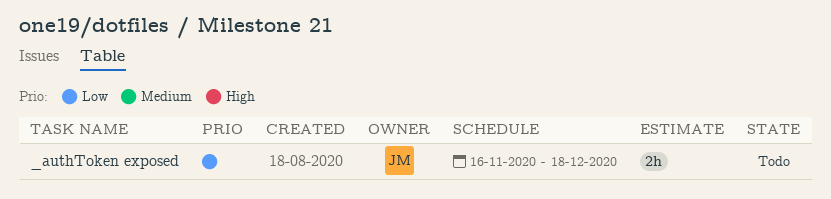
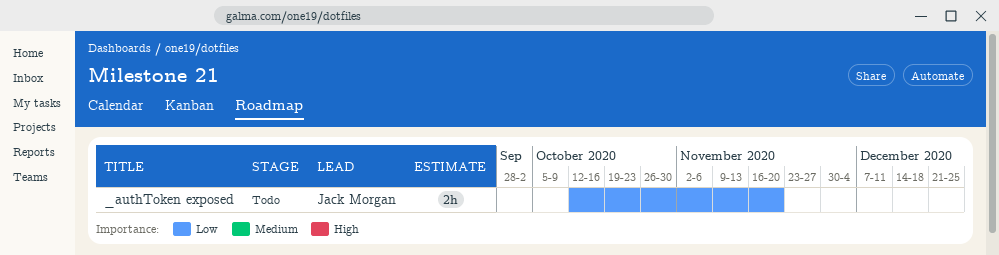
_authToken exposed, start: Nov 16 -> Oct 12
_authToken exposed, due: Dec 18 -> Nov 20

